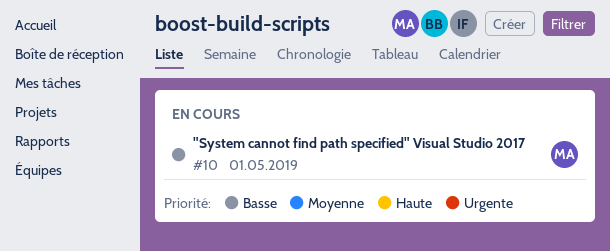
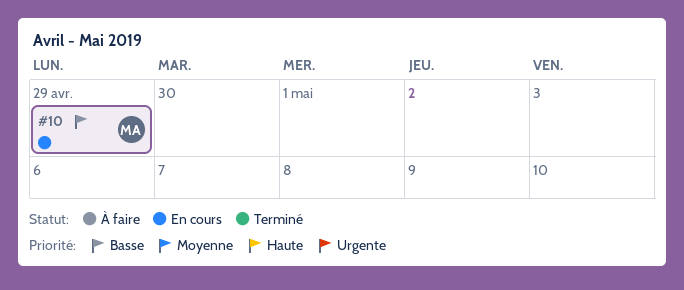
#10, due: May 1 -> Apr 29

